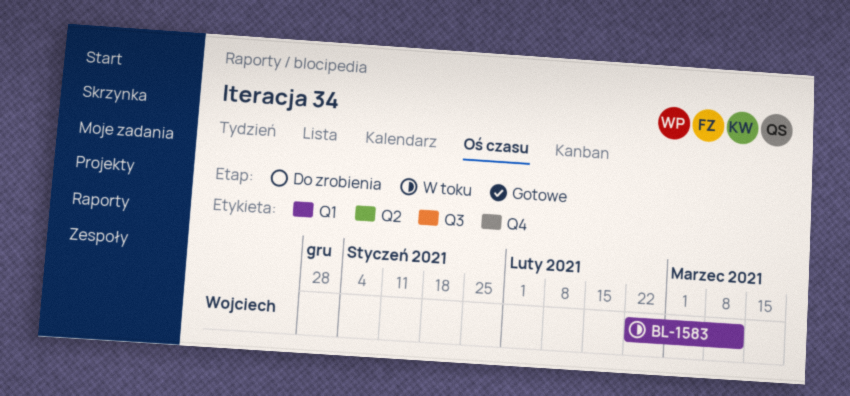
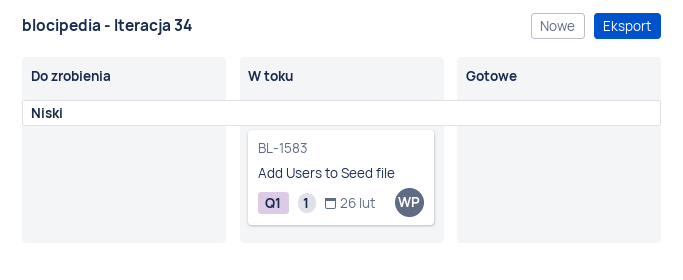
BL-1583, due: Mar 12 -> Feb 26

